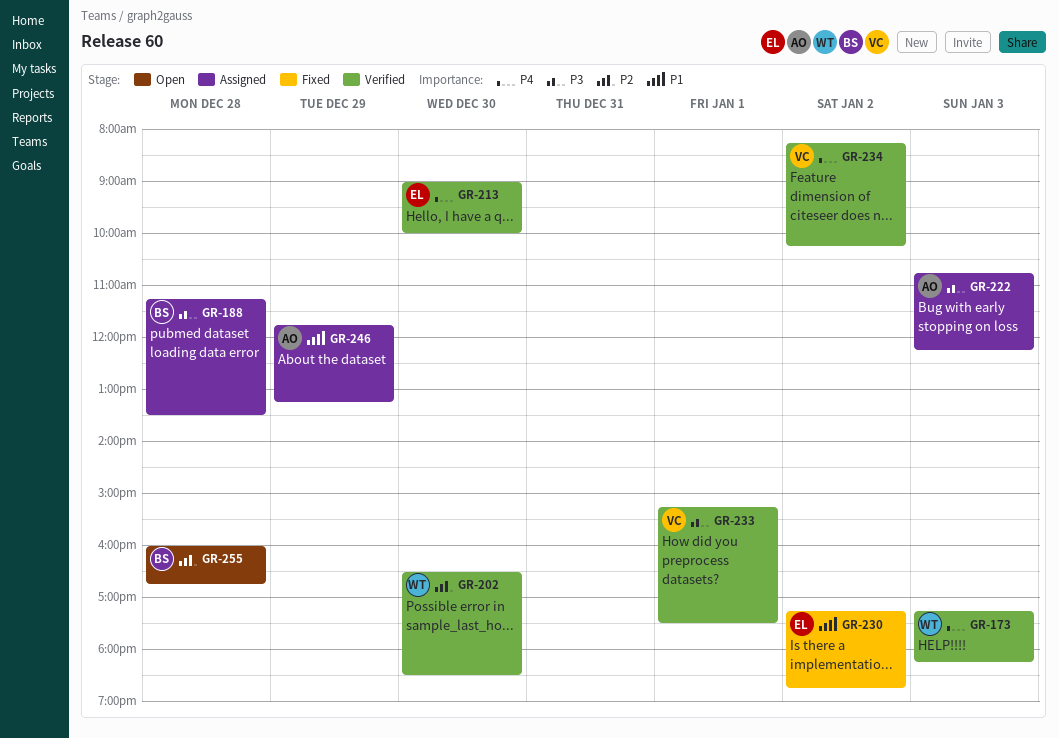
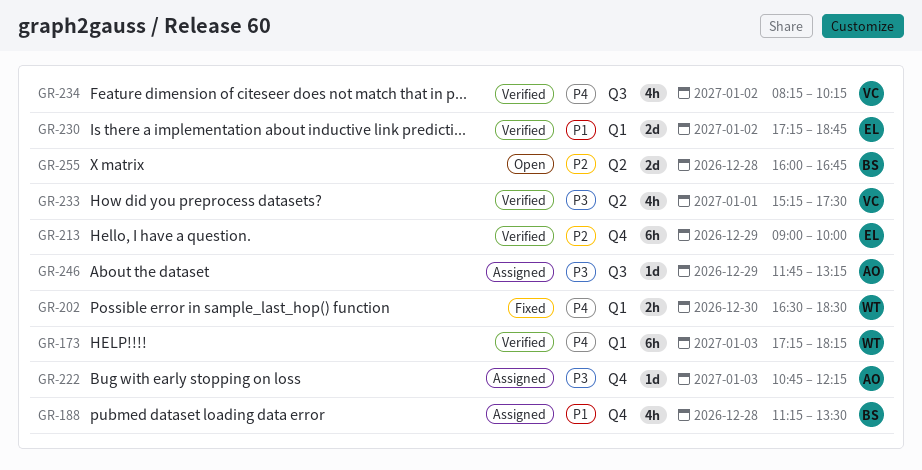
GR-188, priority: P3 -> P1
GR-202, status: Verified -> Fixed
GR-202, priority: P2 -> P4
GR-213, priority: P4 -> P2
GR-213, day: Dec 30 -> Dec 29
GR-230, status: Fixed -> Verified
GR-246, priority: P1 -> P3

